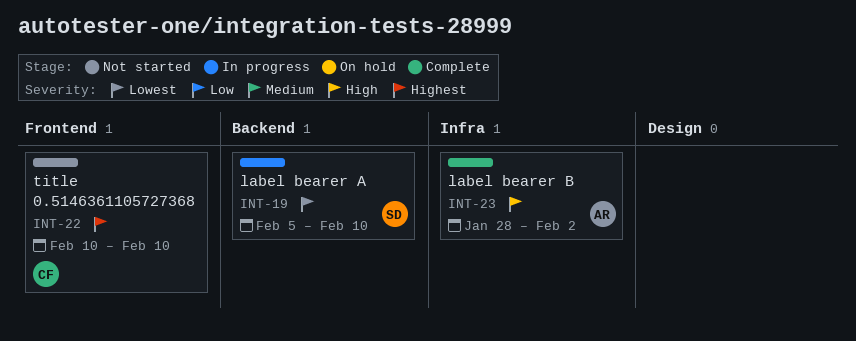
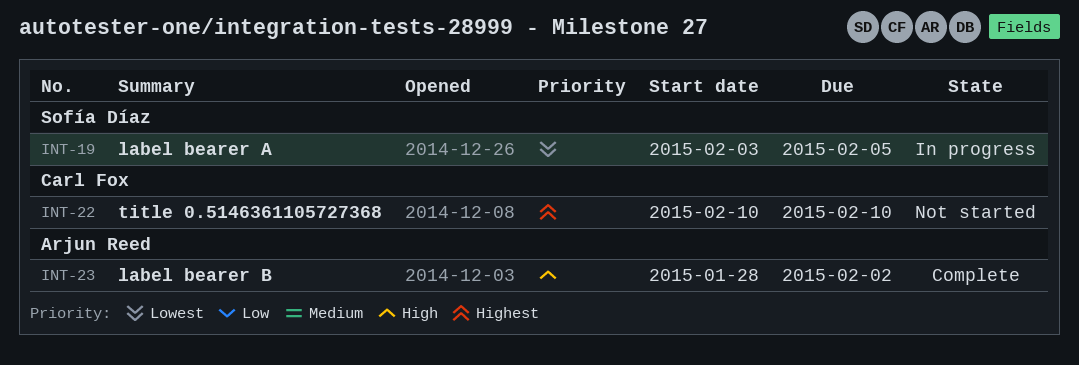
INT-19, start: Feb 5 -> Feb 3
INT-19, due: Feb 10 -> Feb 5

